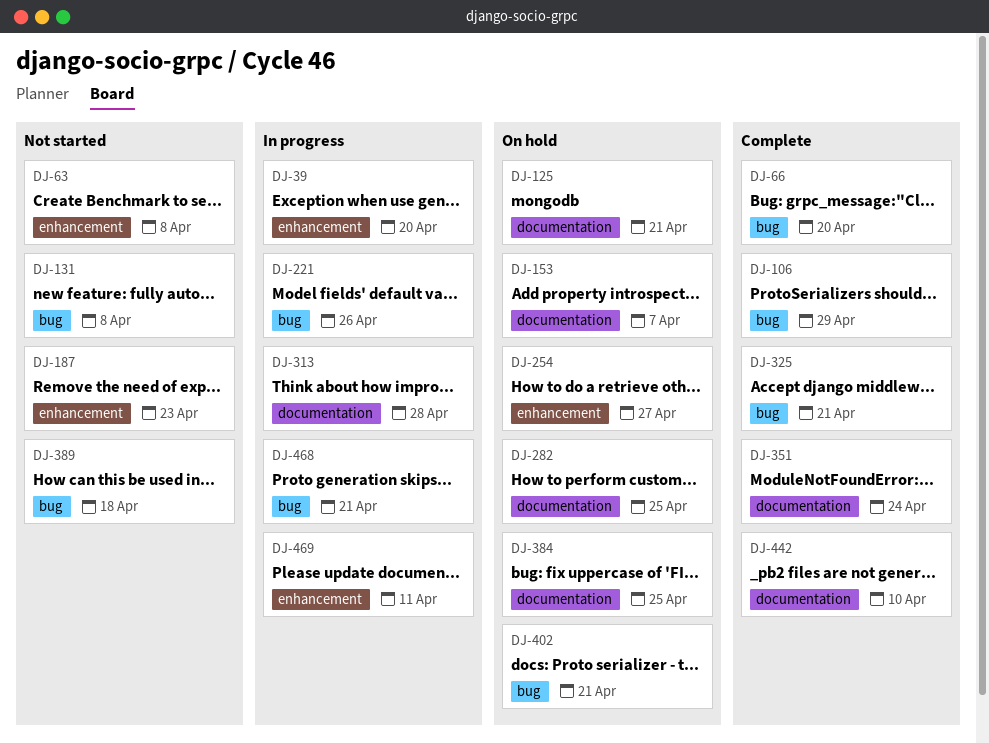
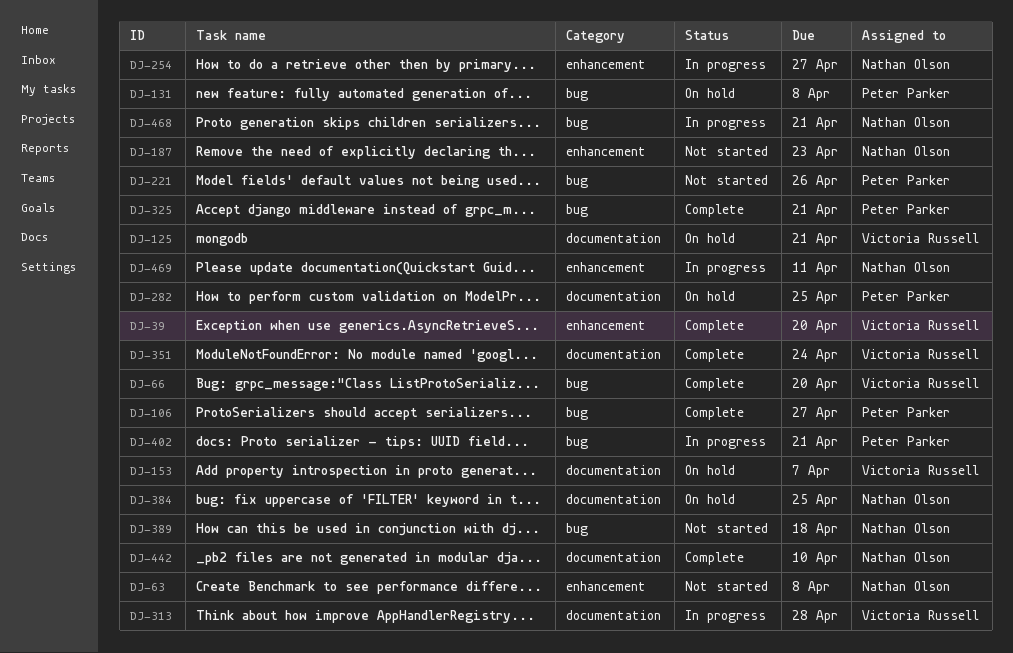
DJ-39, status: In progress -> Complete
DJ-106, due: Apr 29 -> Apr 27
DJ-131, status: Not started -> On hold
DJ-221, status: In progress -> Not started
DJ-254, status: On hold -> In progress
DJ-402, status: On hold -> In progress

